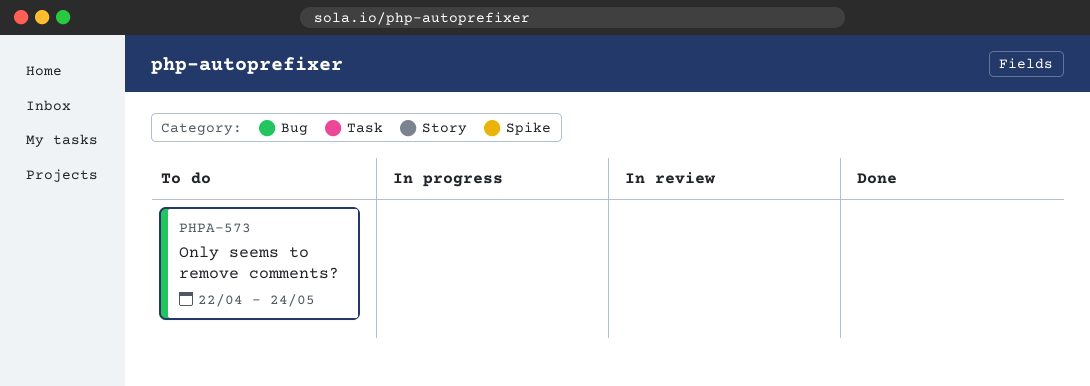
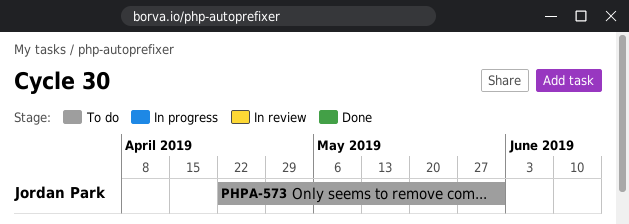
PHPA-573, due: May 24 -> May 31

